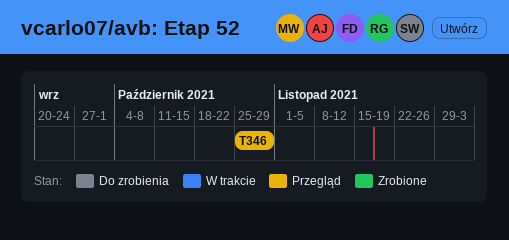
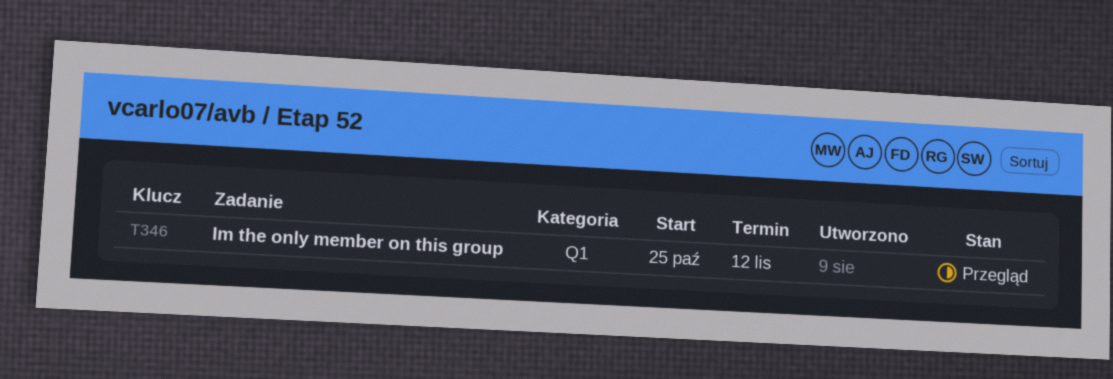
T346, due: Oct 29 -> Nov 12

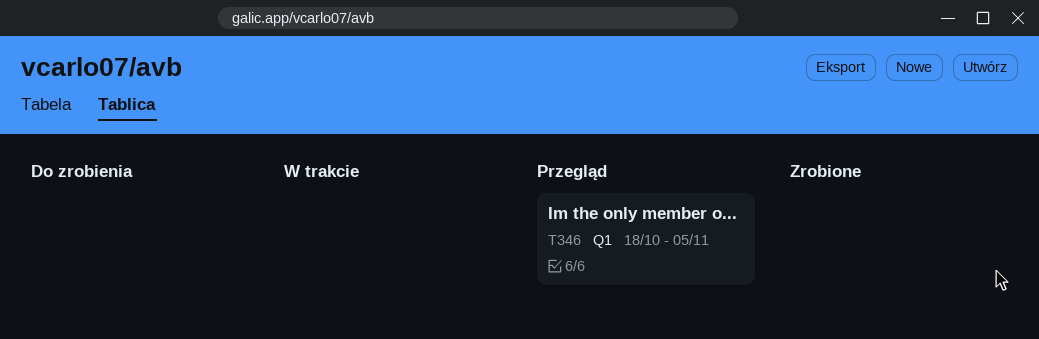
T346, start: Oct 25 -> Oct 18
T346, due: Nov 12 -> Nov 5

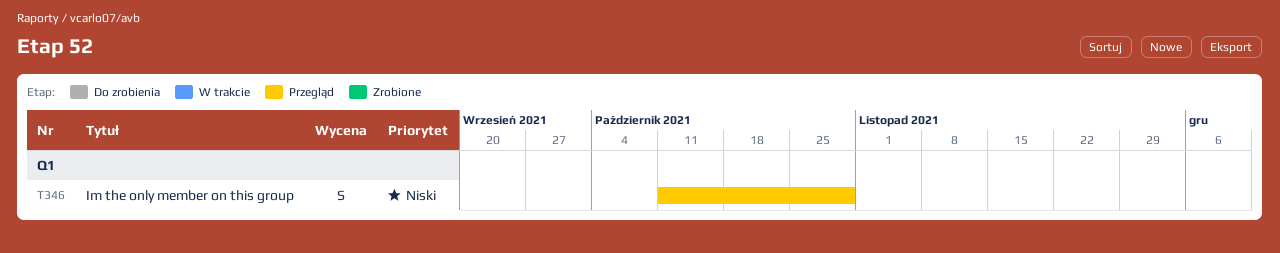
T346, start: Oct 18 -> Oct 11
T346, due: Nov 5 -> Oct 29

